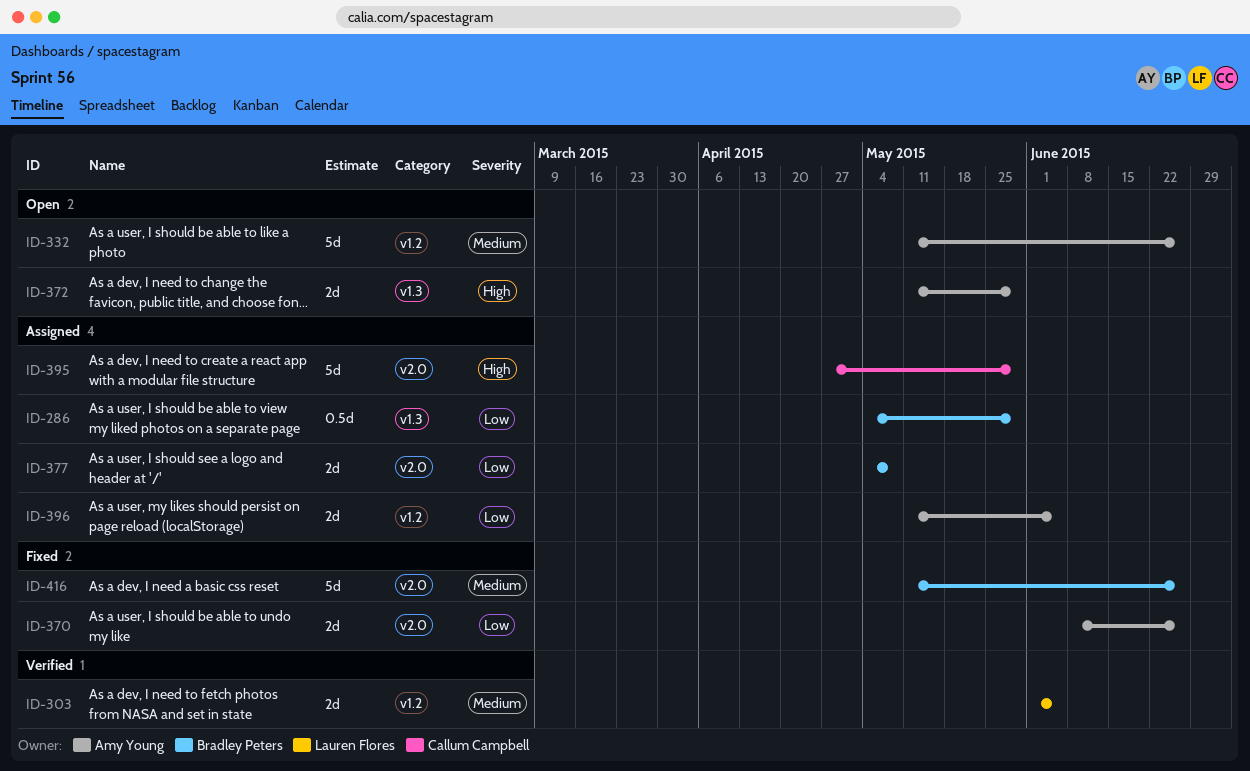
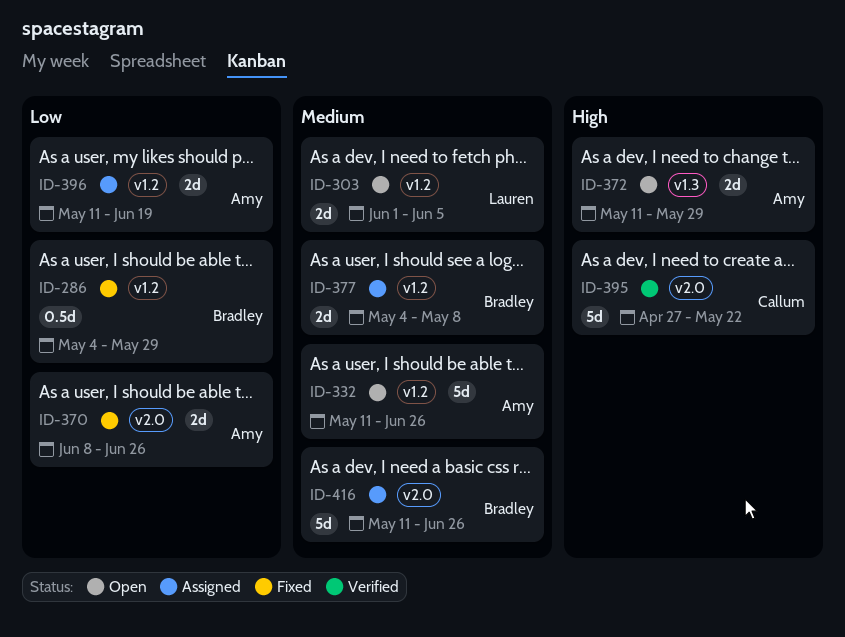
ID-286, status: Assigned -> Fixed
ID-286, label: v1.3 -> v1.2
ID-303, status: Verified -> Open
ID-377, priority: Low -> Medium
ID-377, label: v2.0 -> v1.2
ID-395, status: Assigned -> Verified
ID-395, due: May 29 -> May 22
ID-396, due: Jun 5 -> Jun 19
ID-416, status: Fixed -> Assigned

